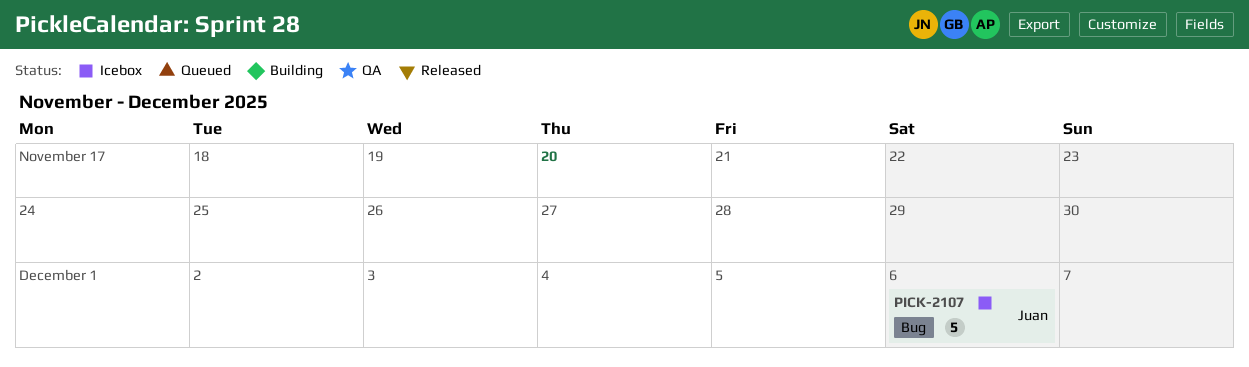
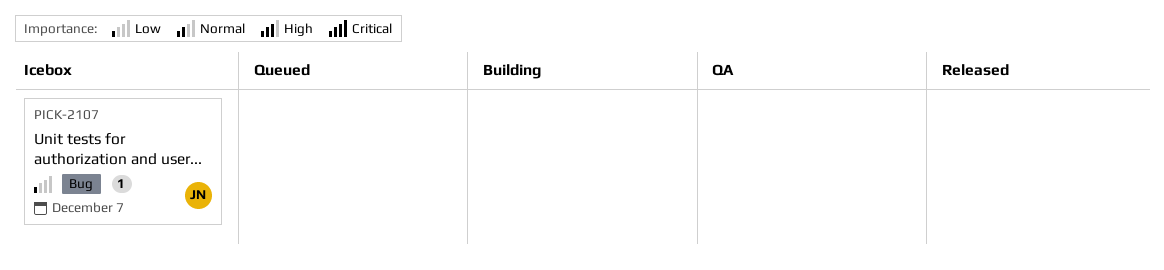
PICK-2107, estimate: 5 -> 1
PICK-2107, due: Dec 6 -> Dec 7

